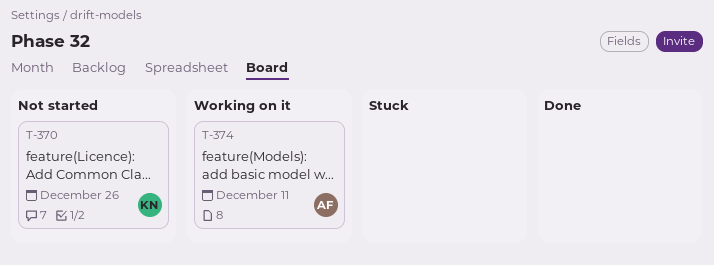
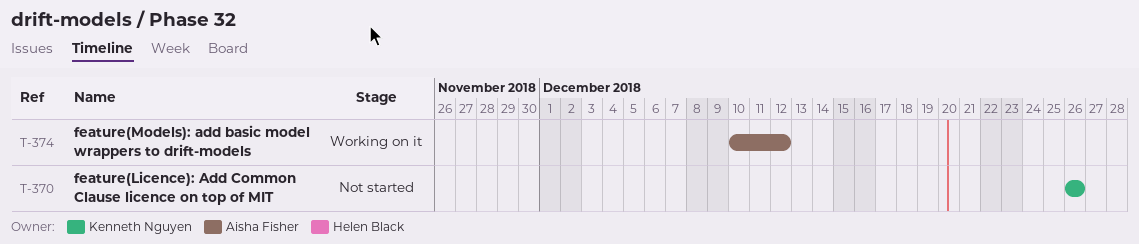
T-374, due: Dec 11 -> Dec 12

